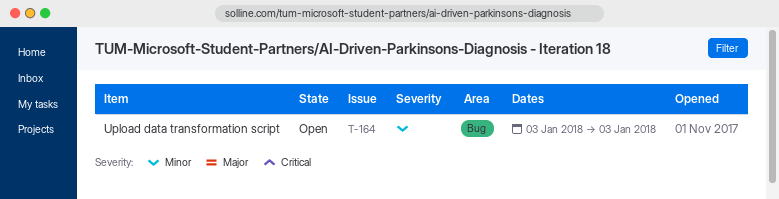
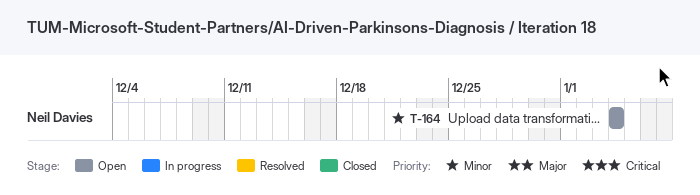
T-164, start: Jan 3 -> Jan 4
T-164, due: Jan 3 -> Jan 4

